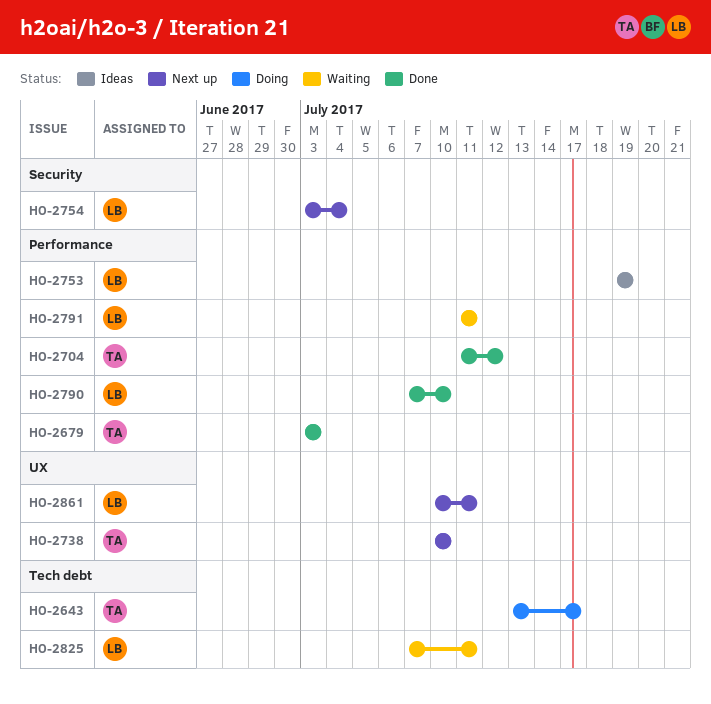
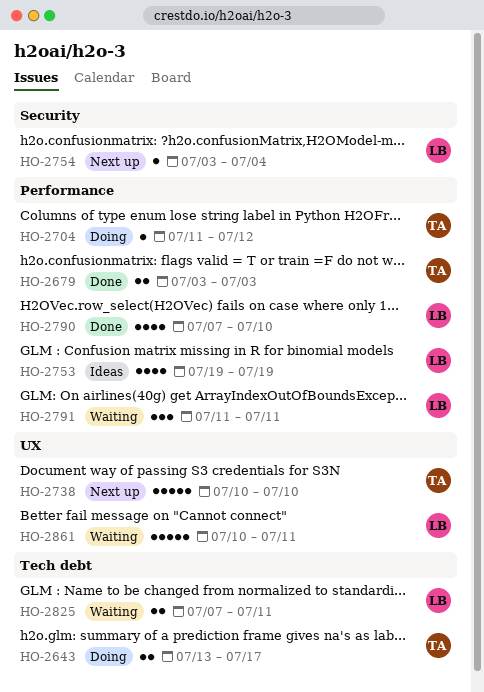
HO-2704, status: Done -> Doing
HO-2861, status: Next up -> Waiting

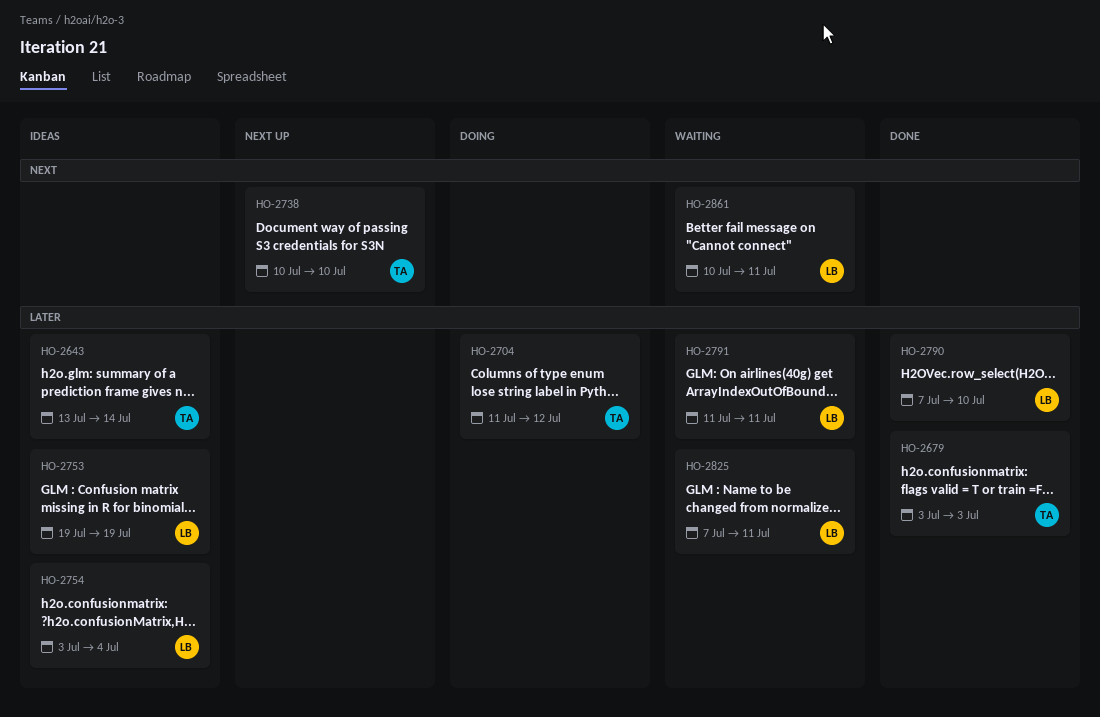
HO-2643, status: Doing -> Ideas
HO-2643, due: Jul 17 -> Jul 14
HO-2754, status: Next up -> Ideas

